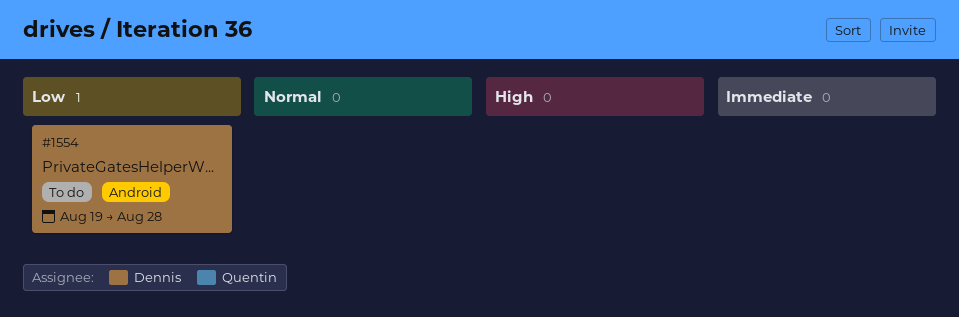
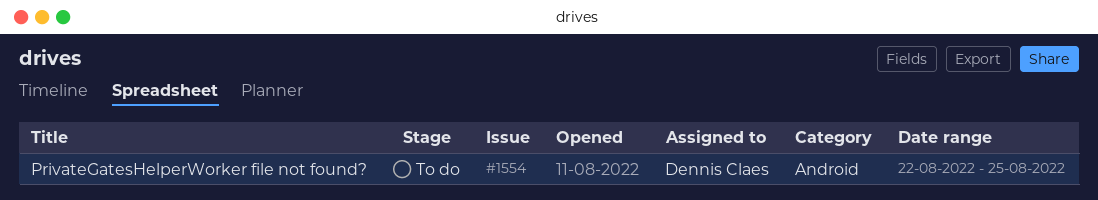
#1554, start: Aug 19 -> Aug 22
#1554, due: Aug 28 -> Aug 25

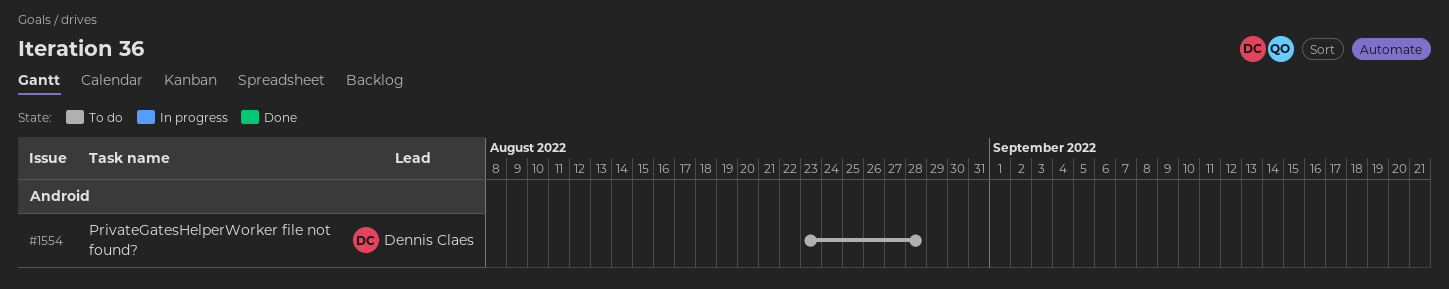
#1554, start: Aug 22 -> Aug 23
#1554, due: Aug 25 -> Aug 28

